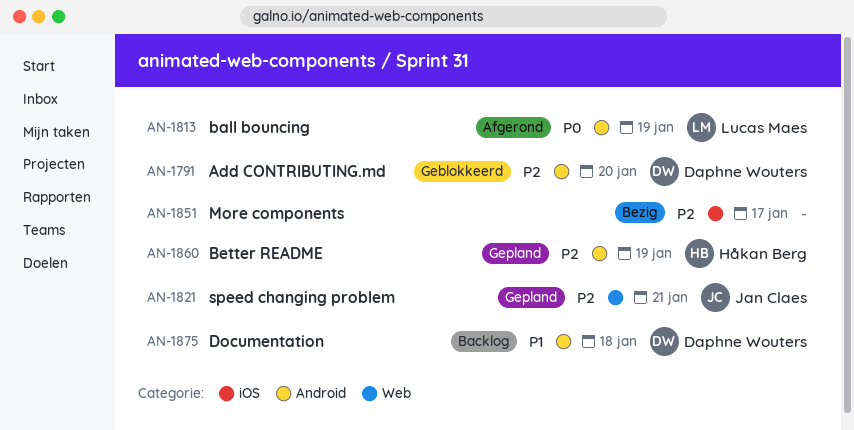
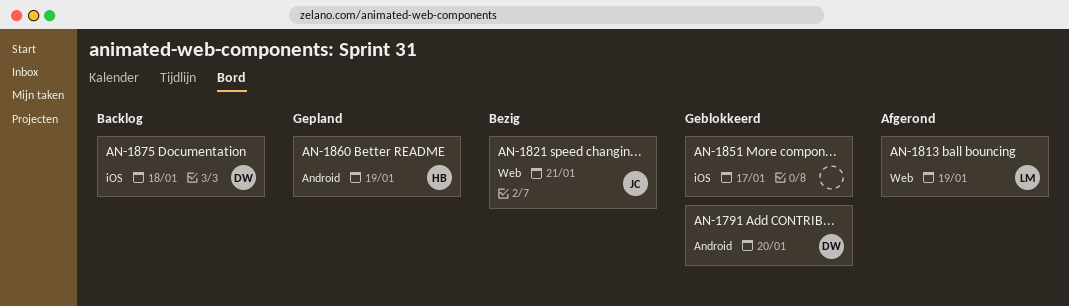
AN-1813, label: Android -> Web
AN-1821, status: Gepland -> Bezig
AN-1851, status: Bezig -> Geblokkeerd
AN-1875, label: Android -> iOS

